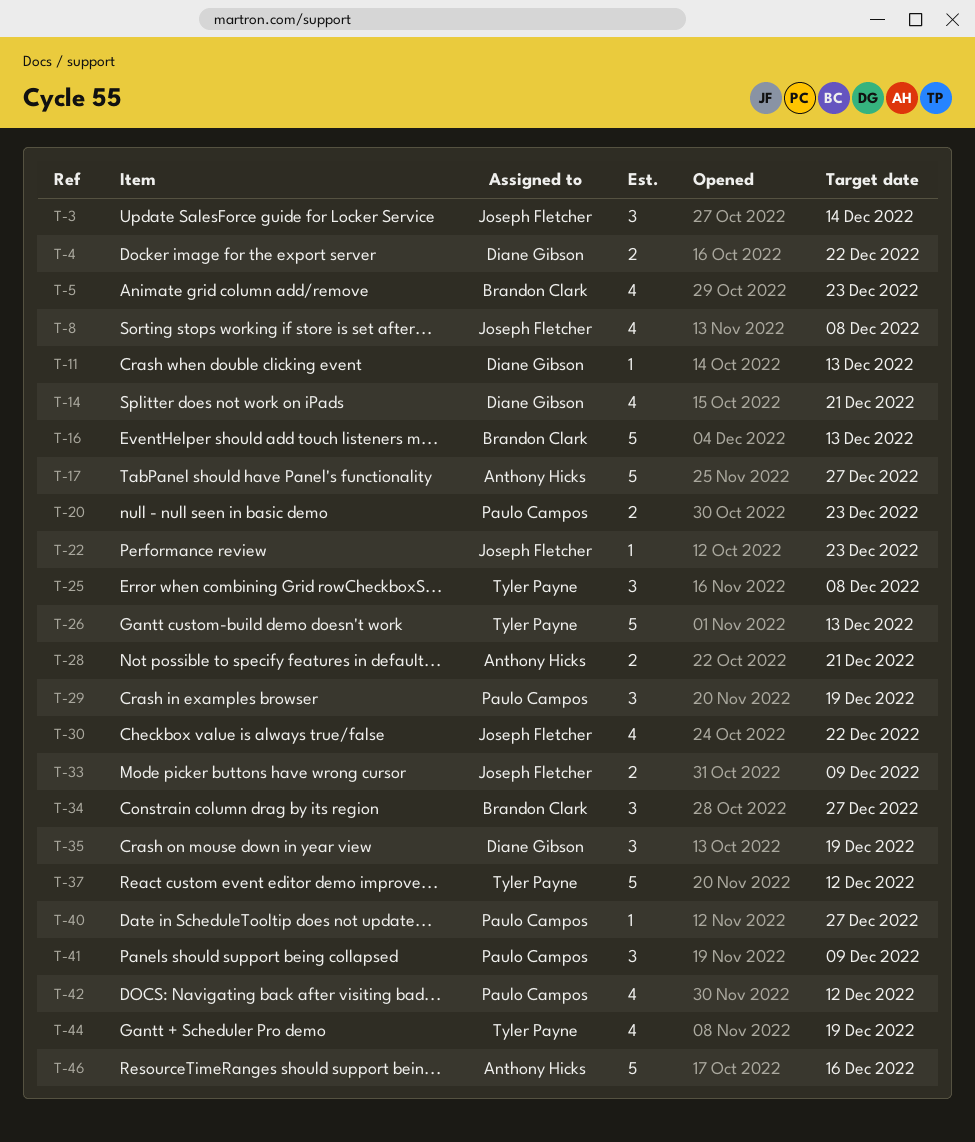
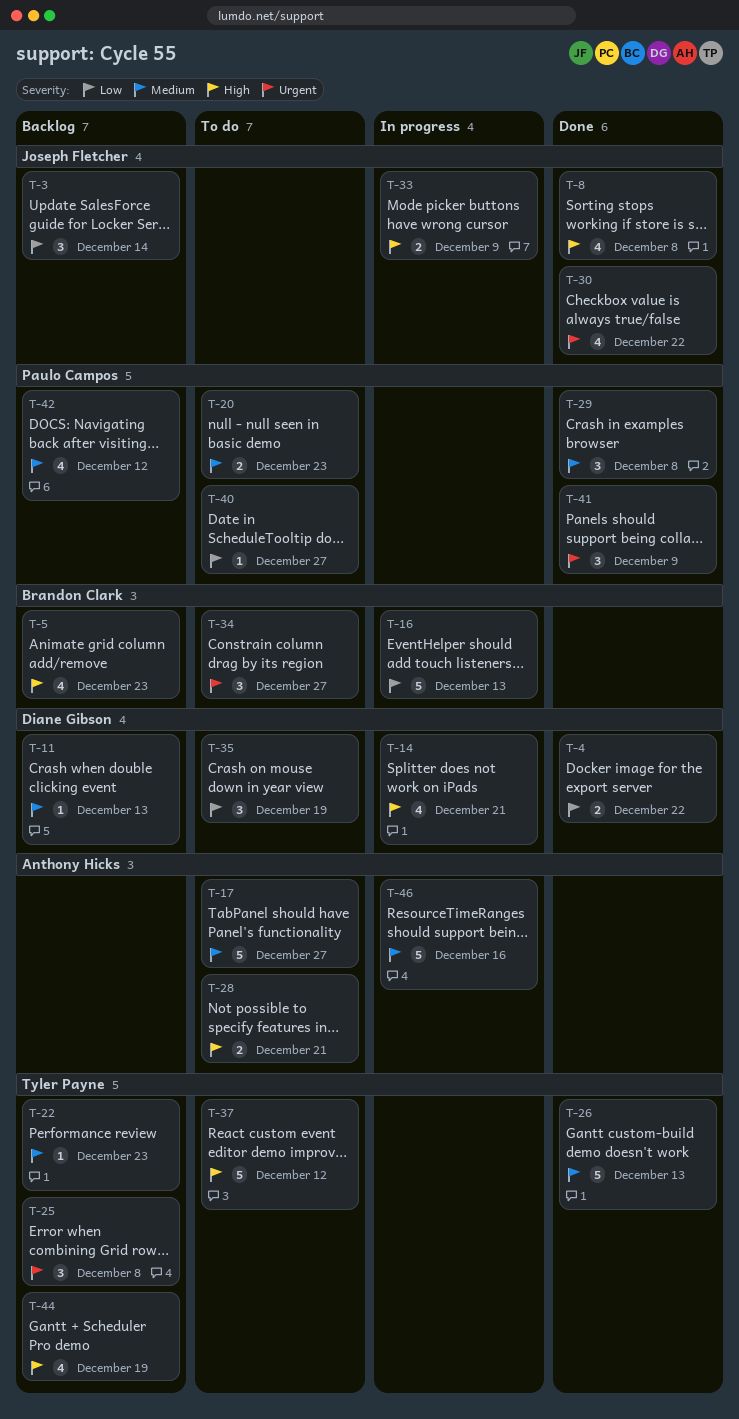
T-22, owner: Joseph Fletcher -> Tyler Payne
T-29, due: Dec 19 -> Dec 8

